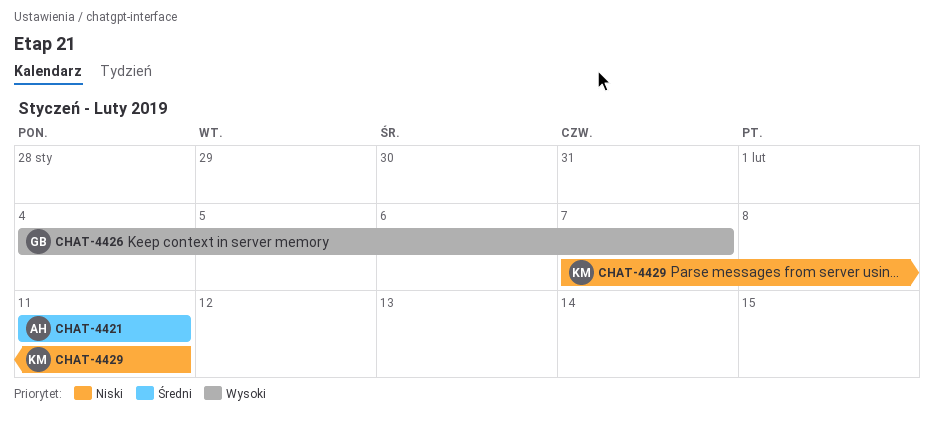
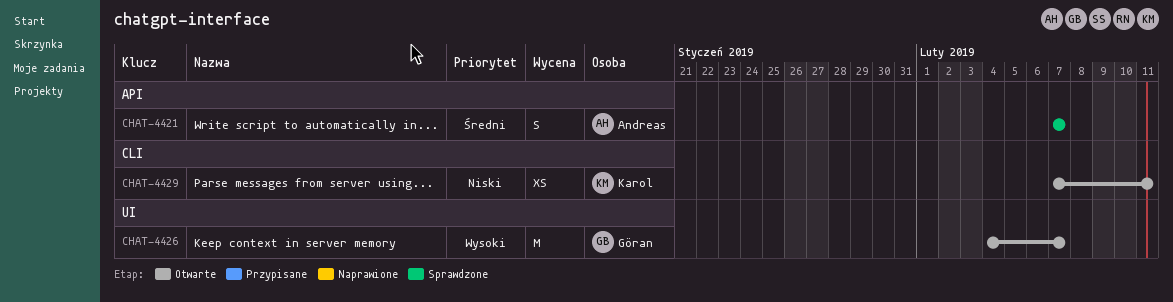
CHAT-4421, start: Feb 11 -> Feb 7
CHAT-4421, due: Feb 11 -> Feb 7

